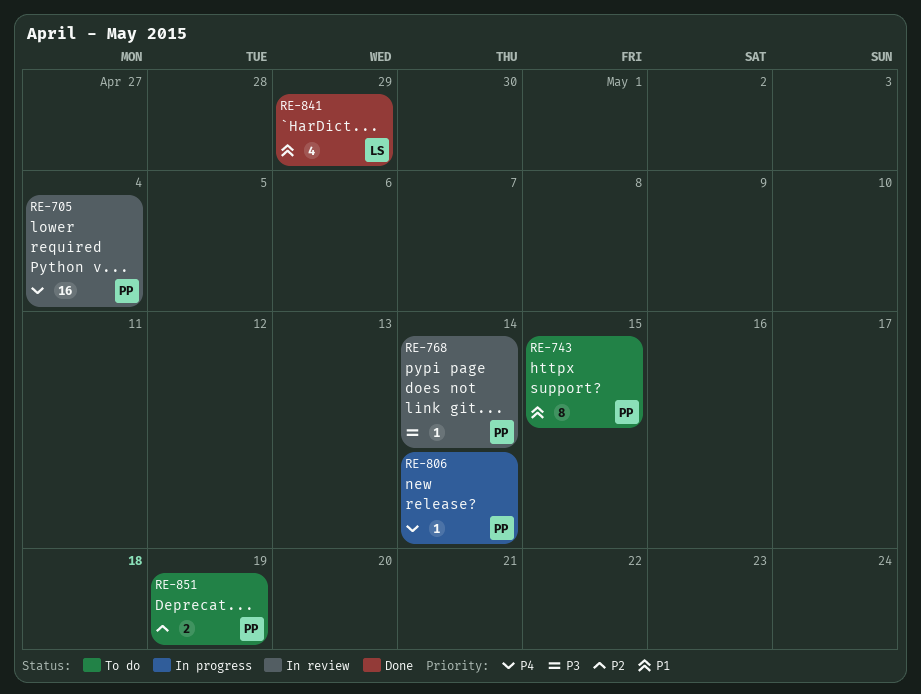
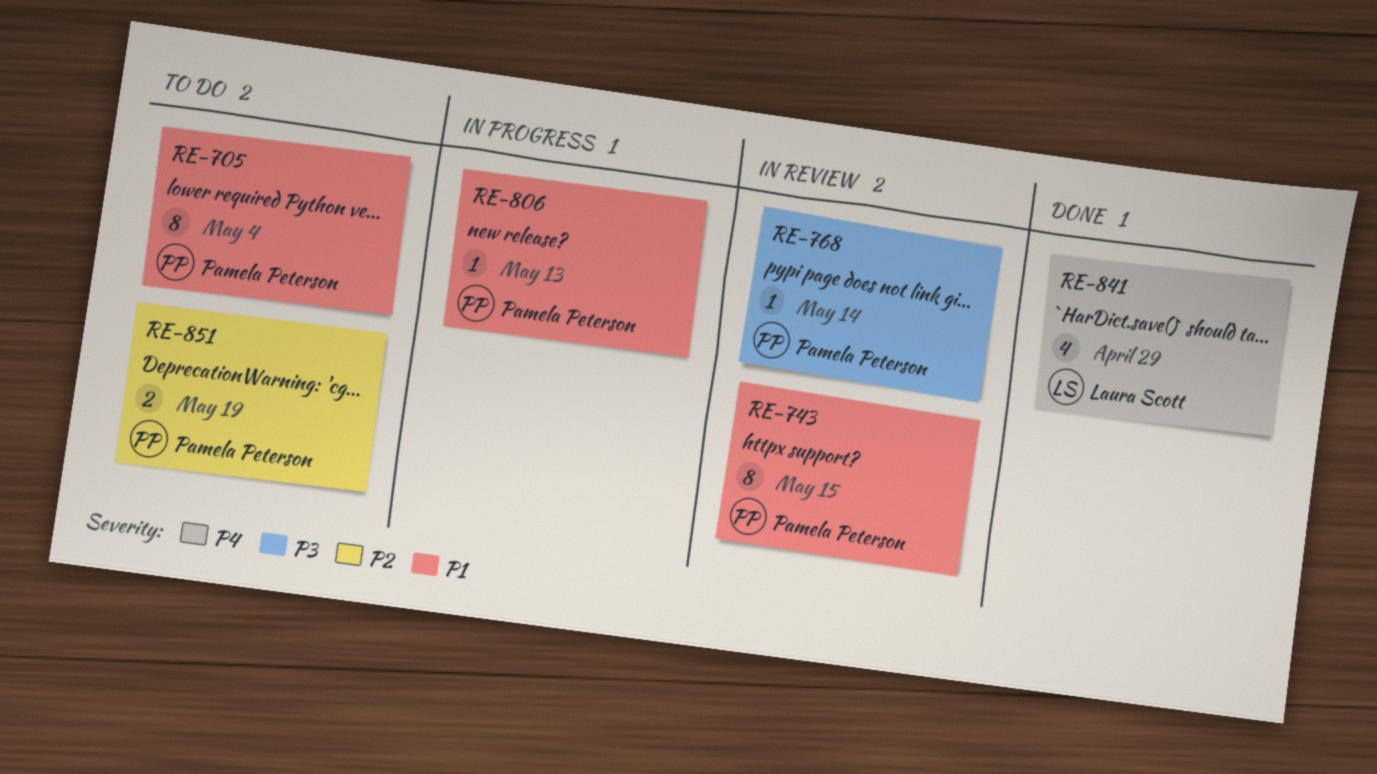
RE-705, status: In review -> To do
RE-705, priority: P4 -> P1
RE-705, estimate: 16 -> 8
RE-743, status: To do -> In review
RE-806, priority: P4 -> P1
RE-806, due: May 14 -> May 13
RE-841, priority: P1 -> P4

